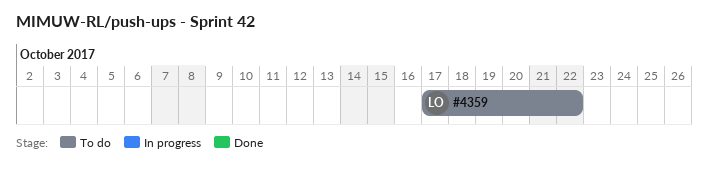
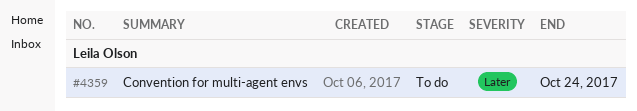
#4359, due: Oct 22 -> Oct 24

